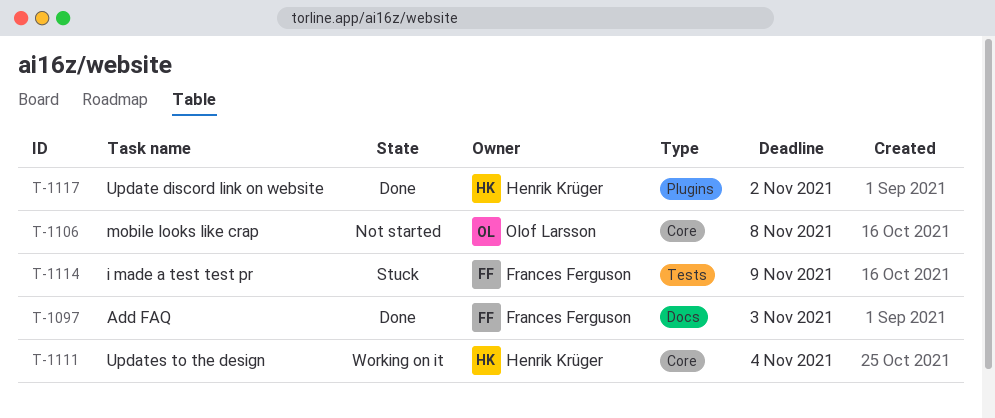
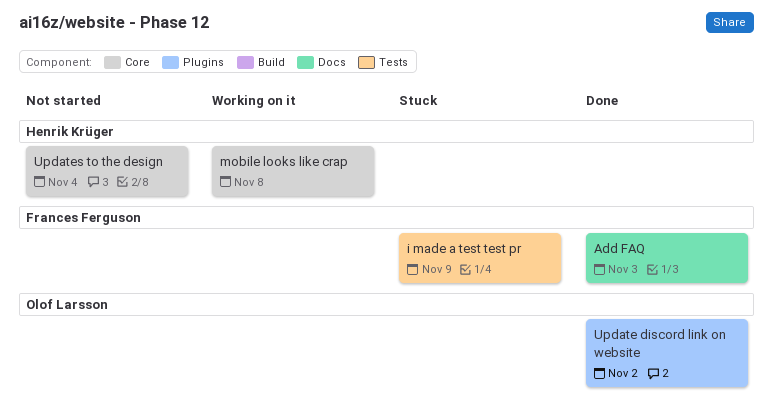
mobile looks like crap, status: Not started -> Working on it
mobile looks like crap, owner: Olof Larsson -> Henrik Krüger
Update discord link on website, owner: Henrik Krüger -> Olof Larsson
Updates to the design, status: Working on it -> Not started

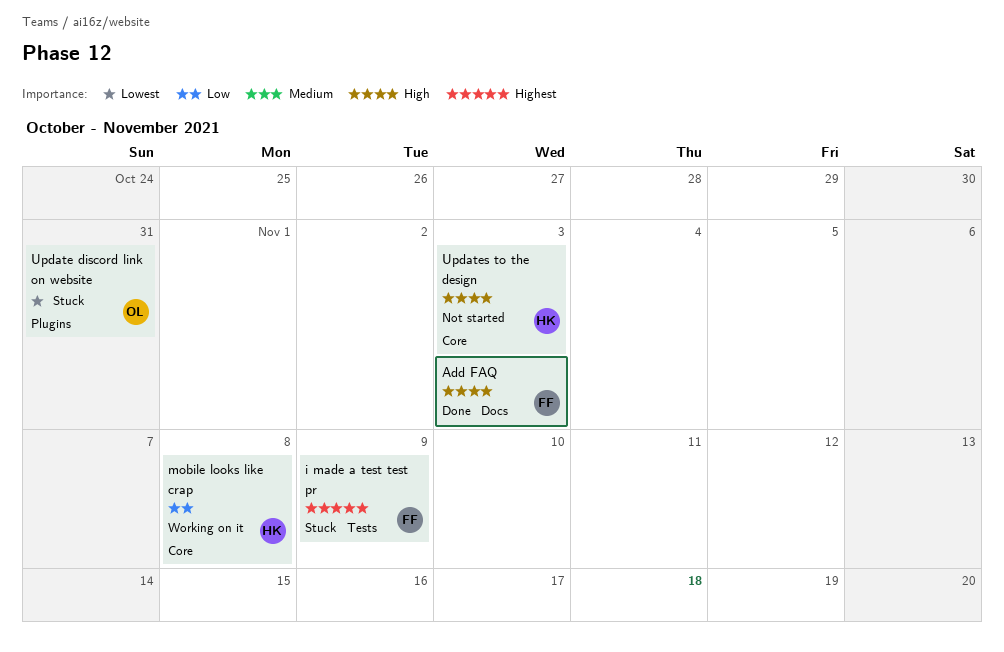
Update discord link on website, status: Done -> Stuck
Update discord link on website, due: Nov 2 -> Oct 31
Updates to the design, due: Nov 4 -> Nov 3

